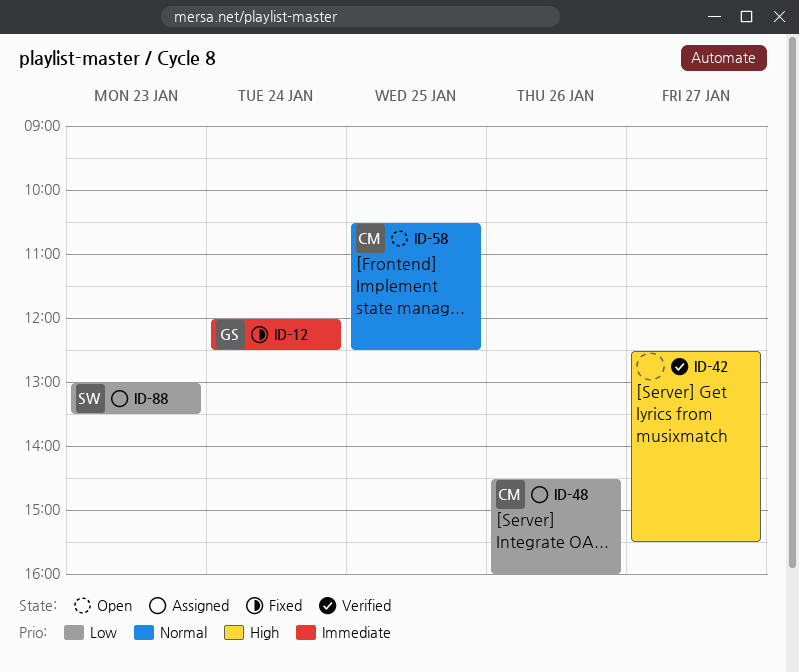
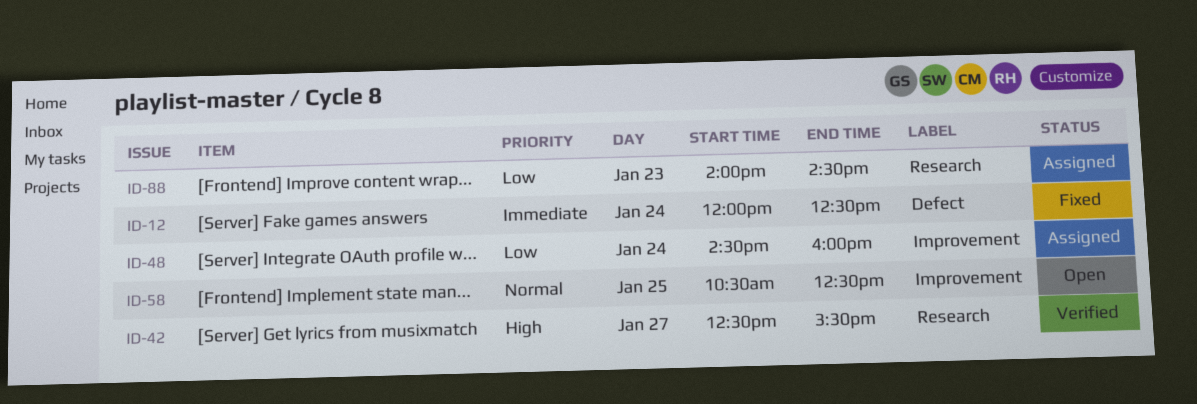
ID-48, day: Jan 26 -> Jan 24
ID-88, begins: 13:00 -> 14:00
ID-88, ends: 13:30 -> 14:30

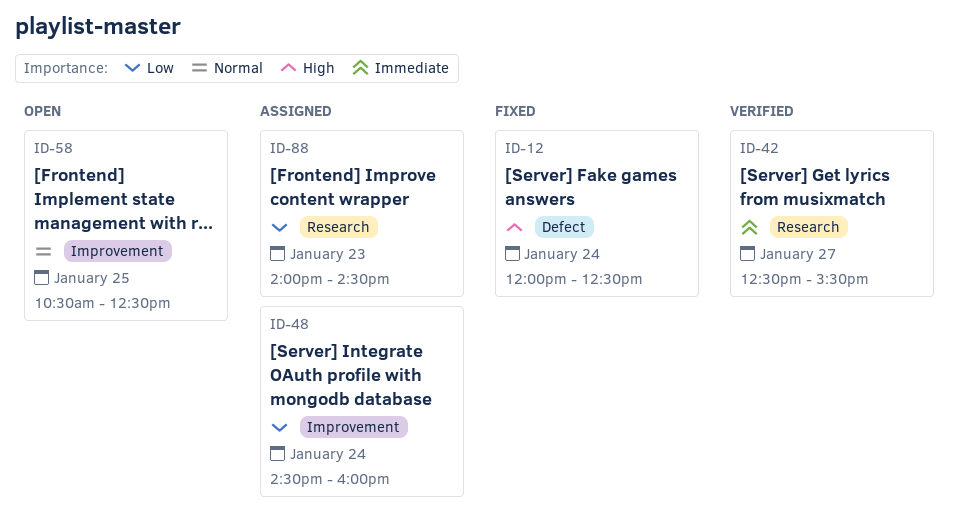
ID-12, priority: Immediate -> High
ID-42, priority: High -> Immediate

